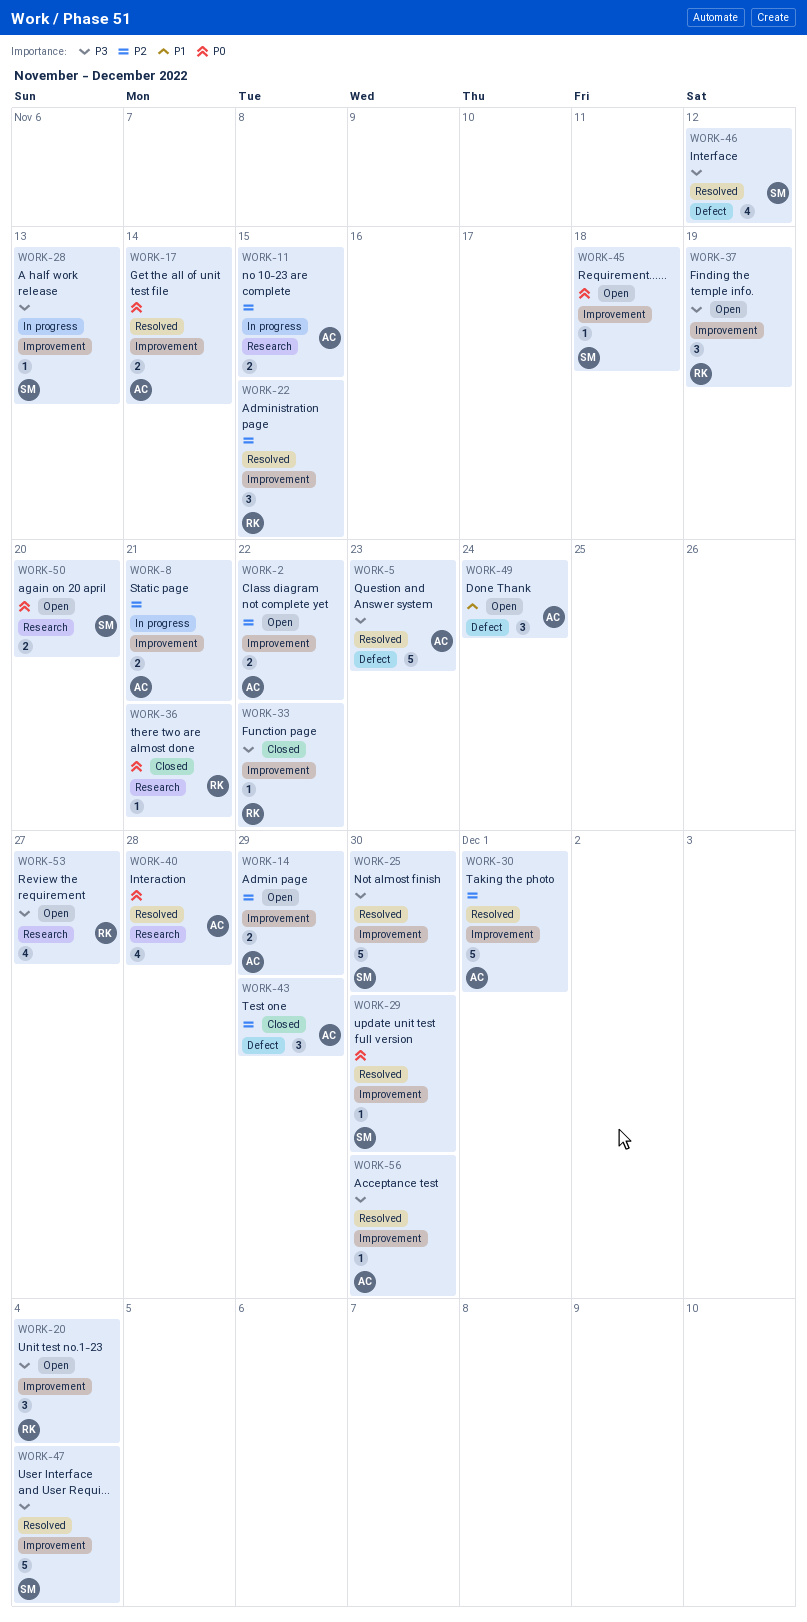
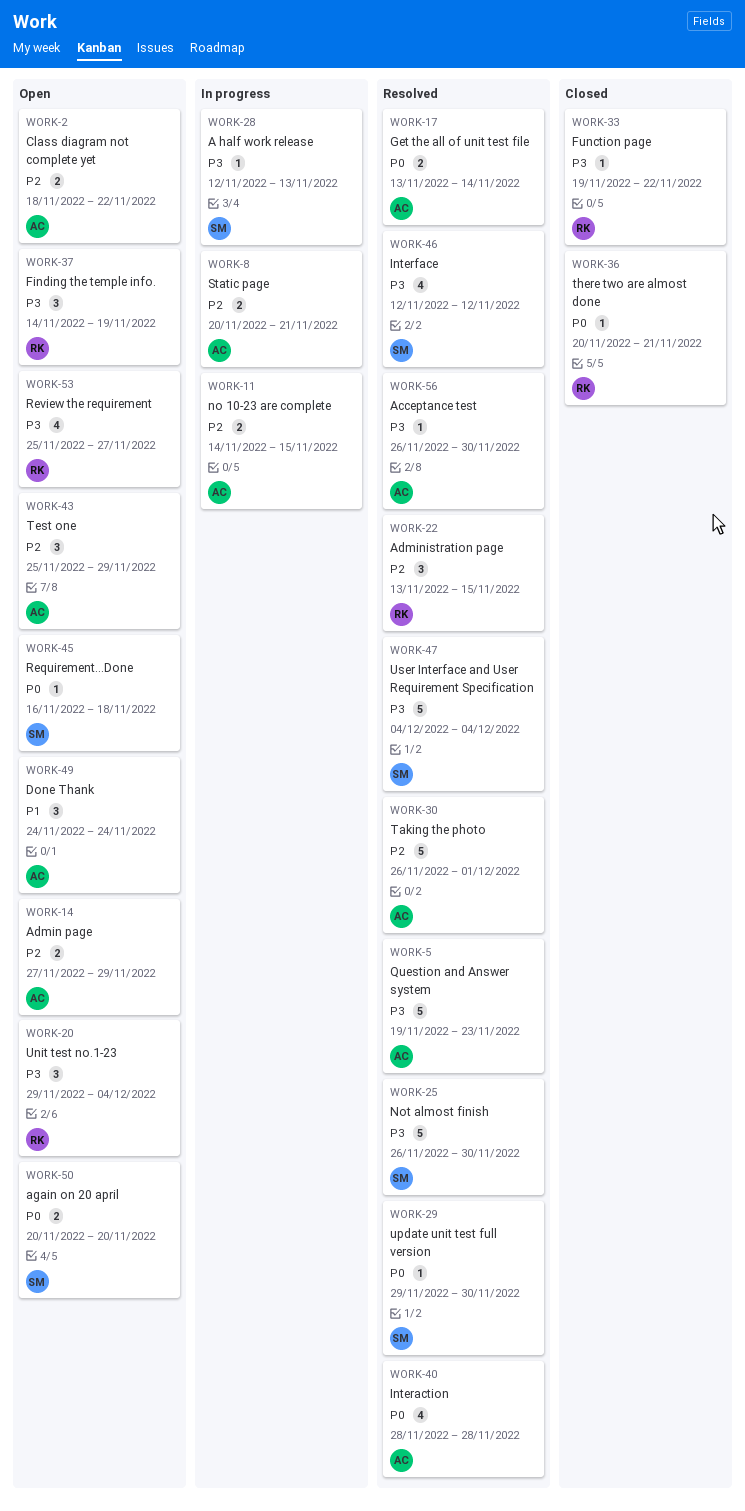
WORK-43, status: Closed -> Open

